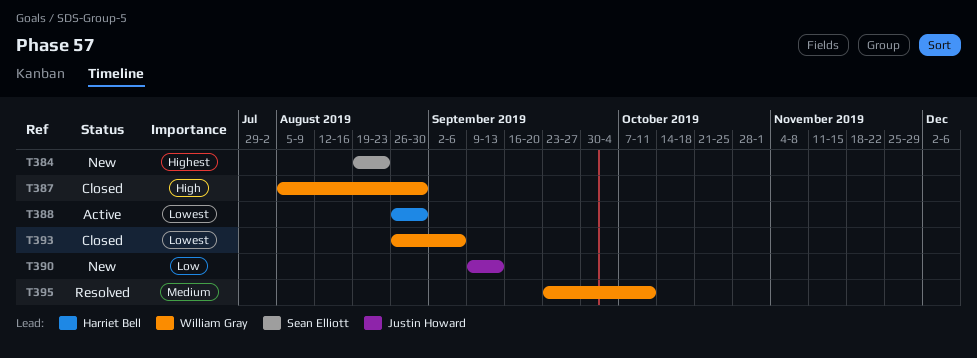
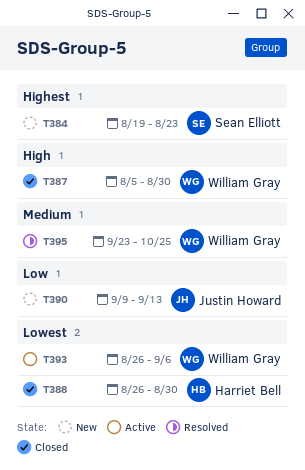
T388, status: Active -> Closed
T393, status: Closed -> Active
T395, due: Oct 11 -> Oct 25

